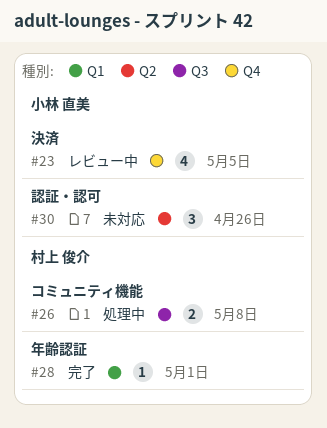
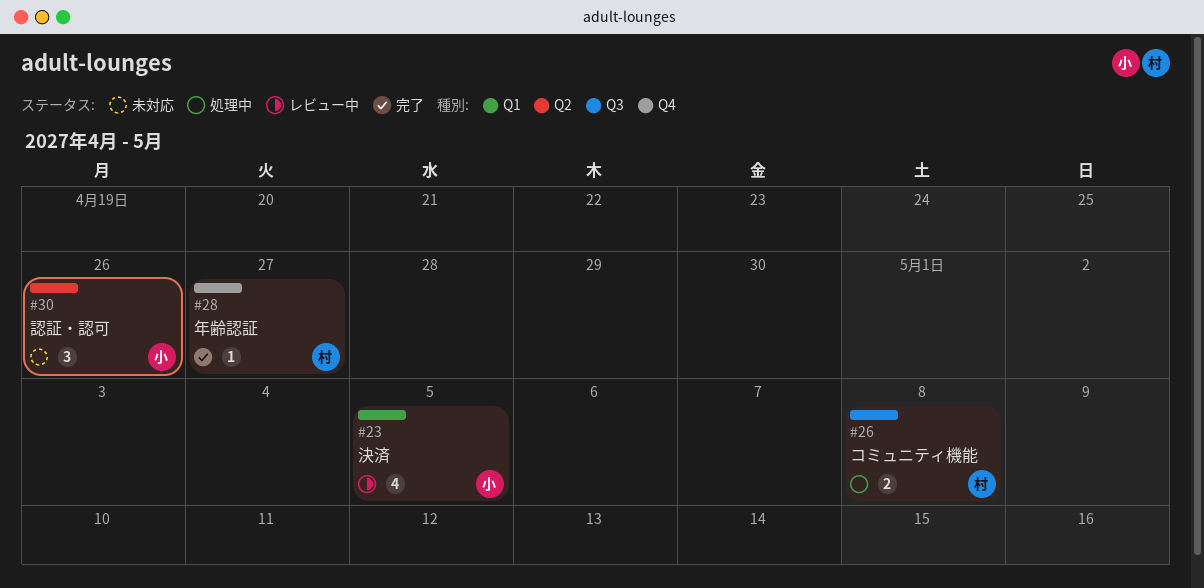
#23, label: Q4 -> Q1
#28, label: Q1 -> Q4
#28, due: May 1 -> Apr 27

